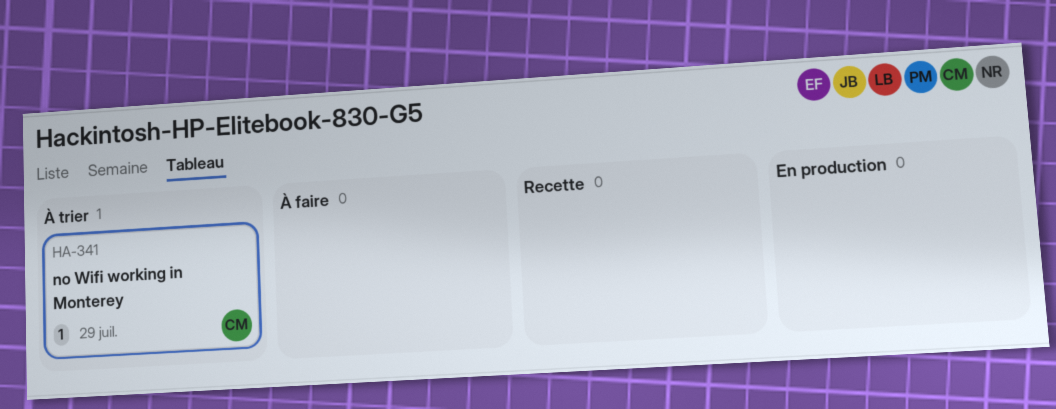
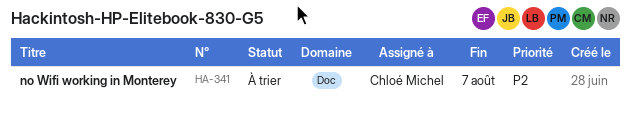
HA-341, due: Jul 29 -> Aug 7

